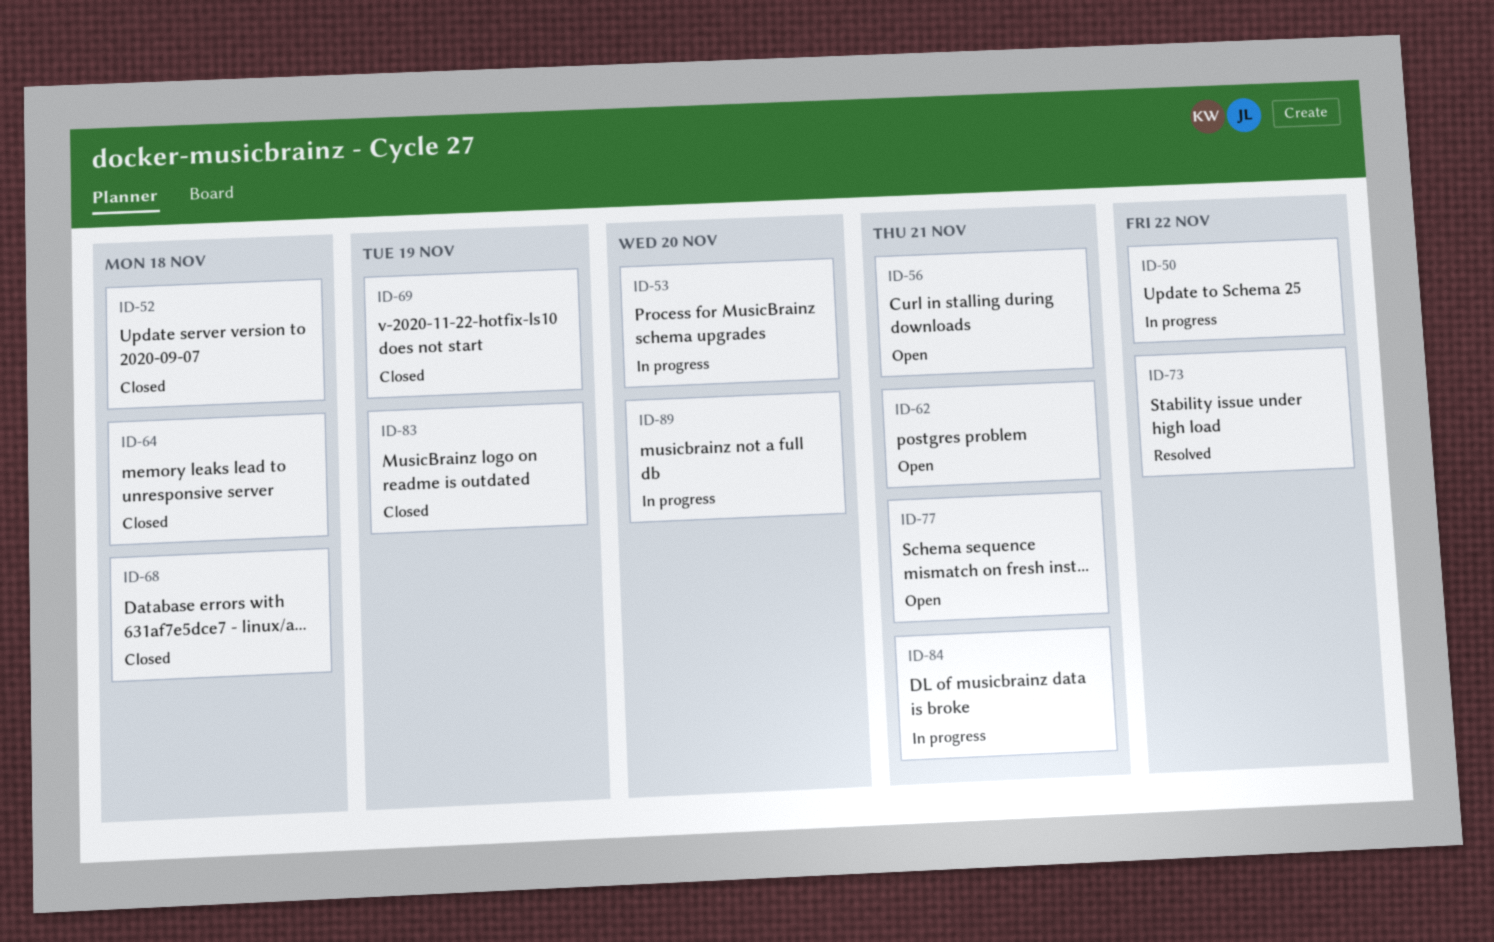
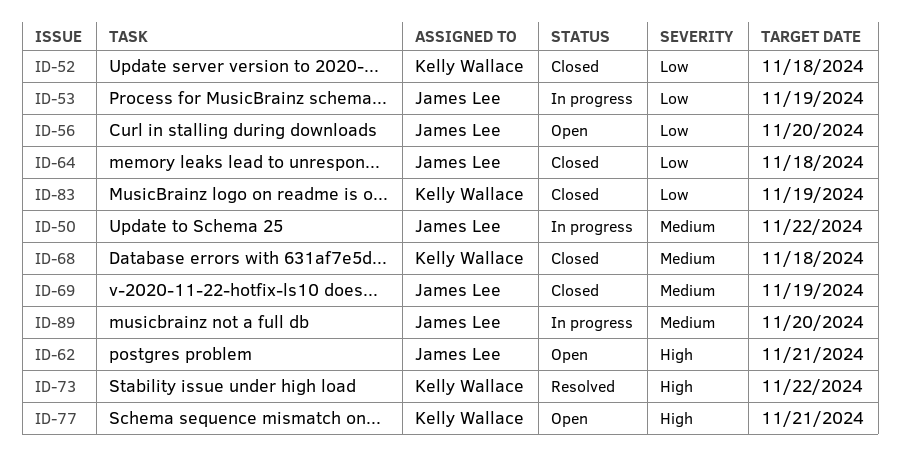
ID-53, due: Nov 20 -> Nov 19
ID-56, due: Nov 21 -> Nov 20
ID-84: present -> none

